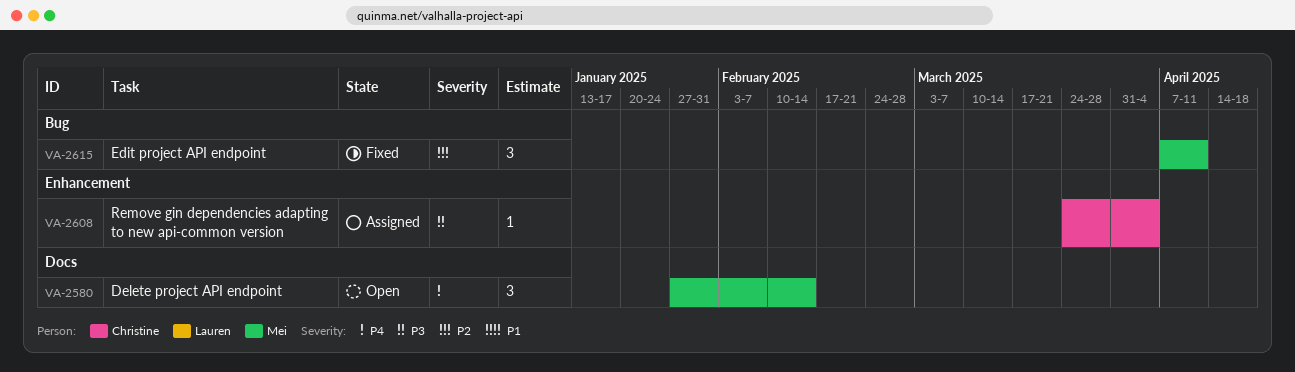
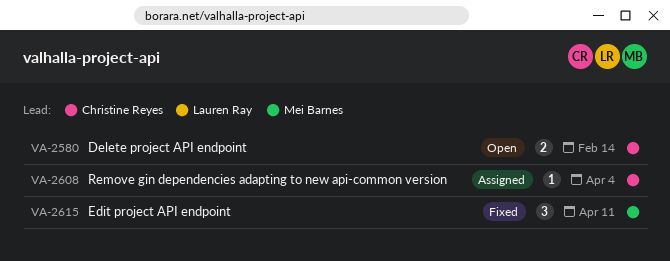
VA-2580, owner: Mei Barnes -> Christine Reyes
VA-2580, estimate: 3 -> 2

